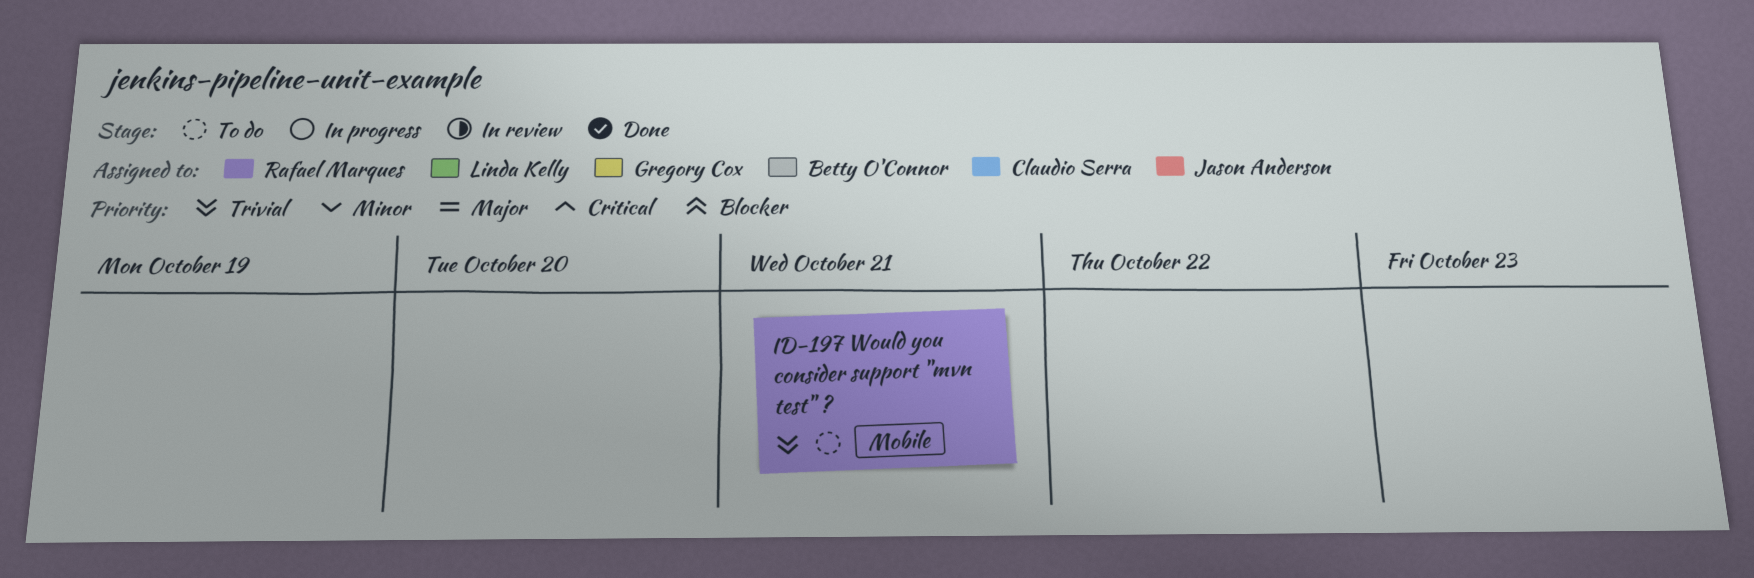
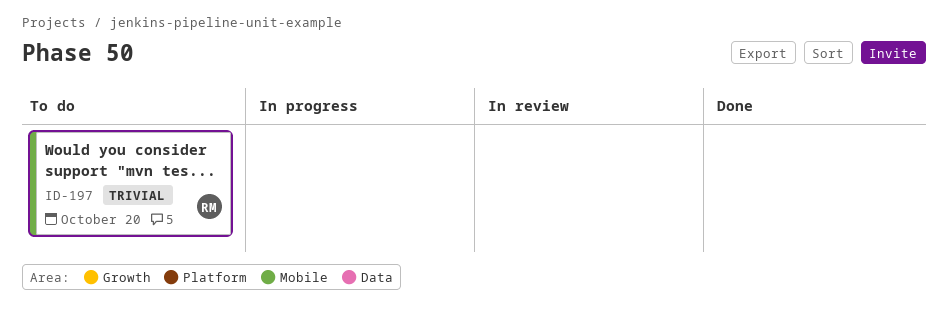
ID-197, due: Oct 21 -> Oct 20

